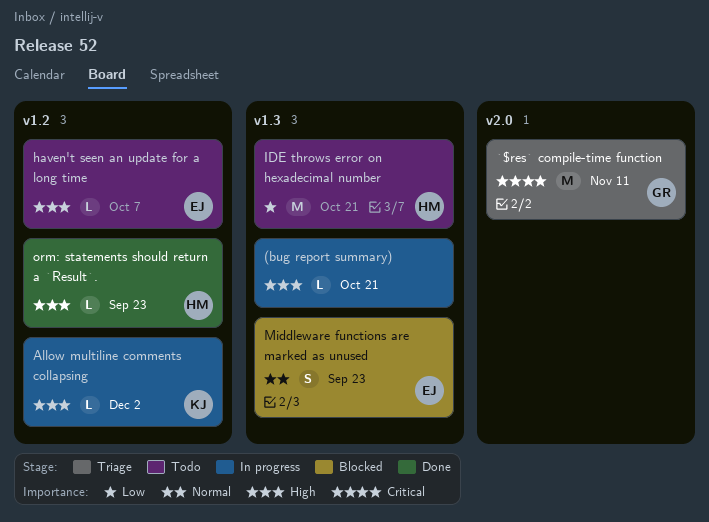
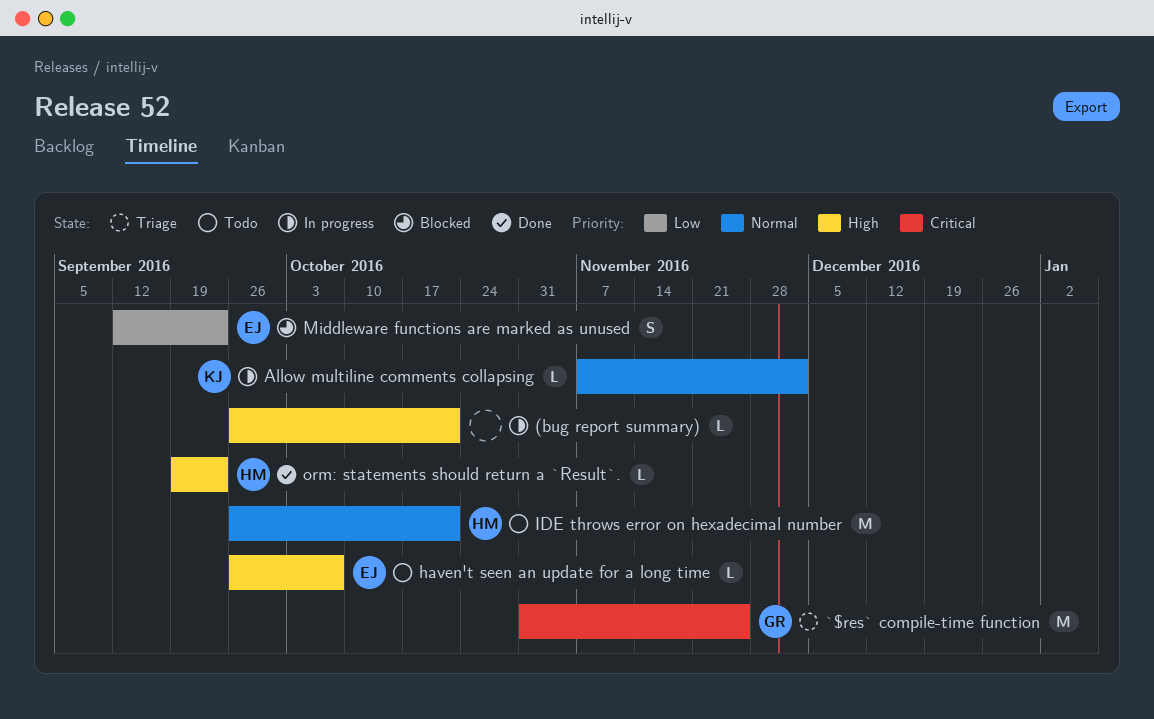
`$res` compile-time function, due: Nov 11 -> Nov 25
Allow multiline comments collapsing, priority: High -> Normal
IDE throws error on hexadecimal number, priority: Low -> Normal
Middleware functions are marked as unused, priority: Normal -> Low

